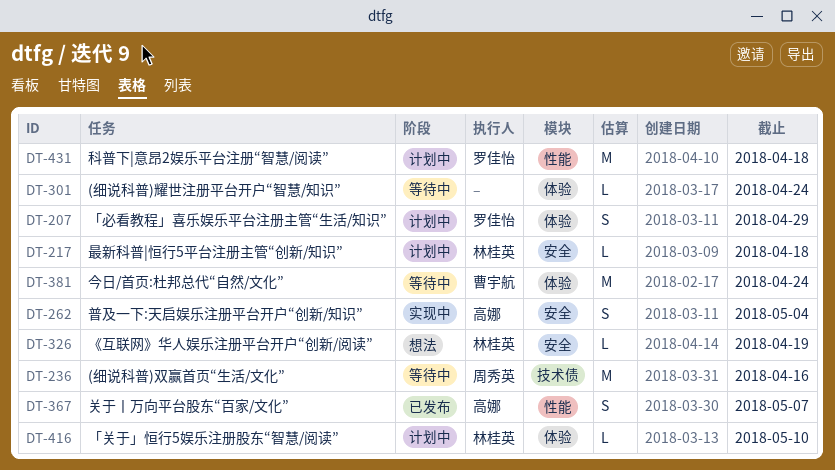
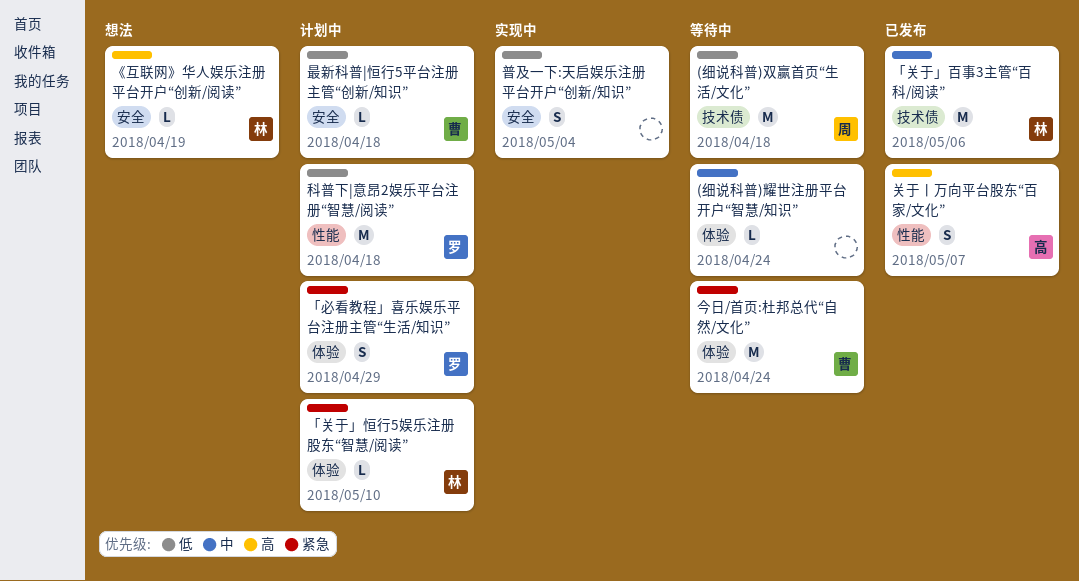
(细说科普)双赢首页“生活/文化”, due: Apr 16 -> Apr 18
「关于」百事3主管“百科/阅读”: none -> present
普及一下:天启娱乐注册平台开户“创新/知识”, owner: 高娜 -> none
最新科普|恒行5平台注册主管“创新/知识”, owner: 林桂英 -> 曹宇航

